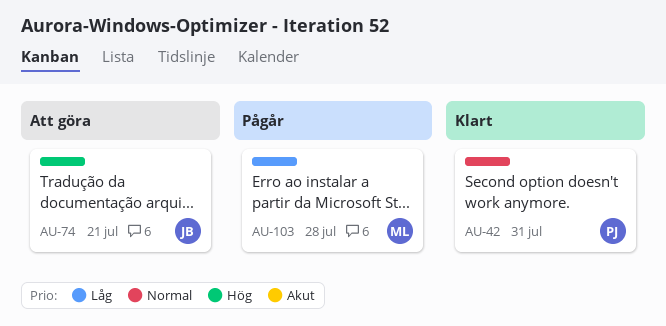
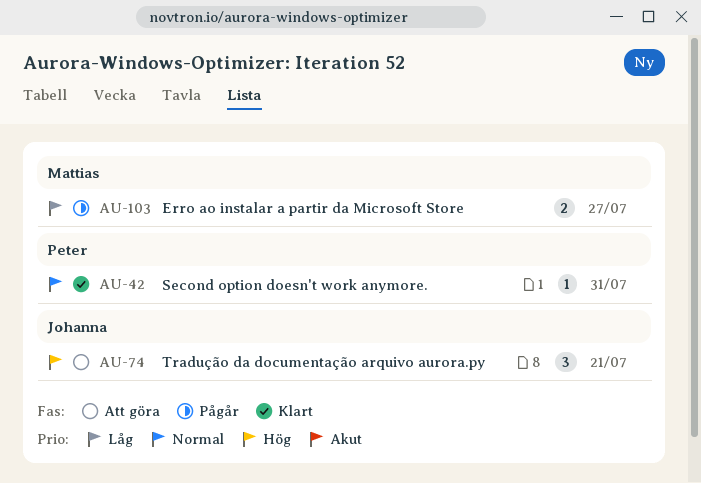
AU-103, due: Jul 28 -> Jul 27

